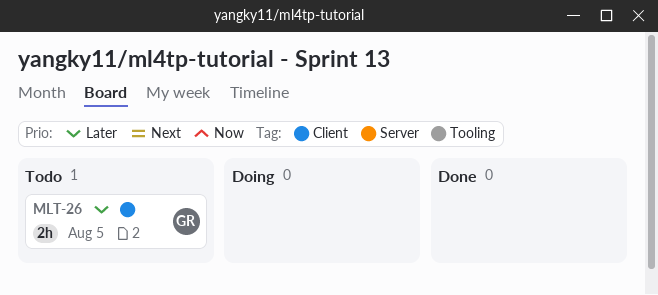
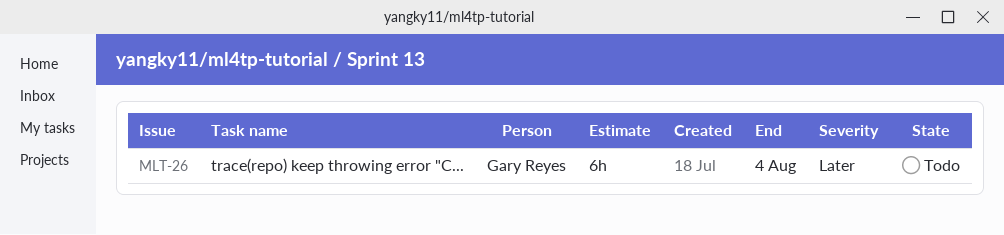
MLT-26, estimate: 2h -> 6h
MLT-26, due: Aug 5 -> Aug 4

